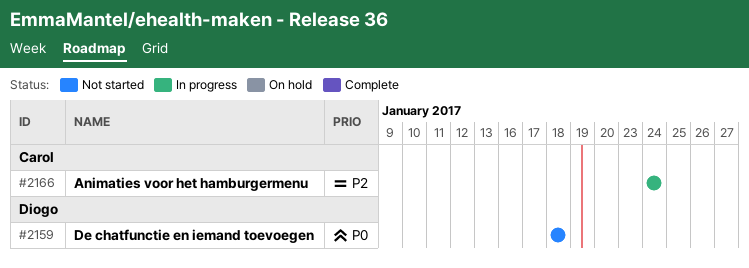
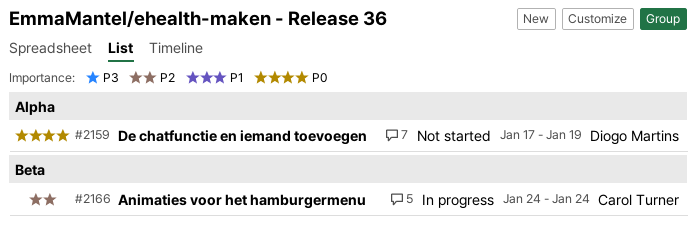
#2159, start: Jan 18 -> Jan 17
#2159, due: Jan 18 -> Jan 19

